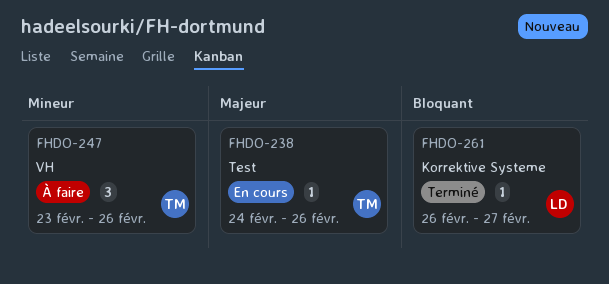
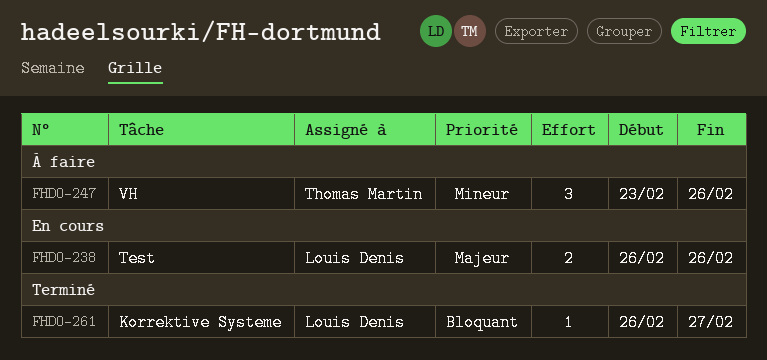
FHDO-238, owner: Thomas Martin -> Louis Denis
FHDO-238, estimate: 1 -> 2
FHDO-238, start: Feb 24 -> Feb 26

